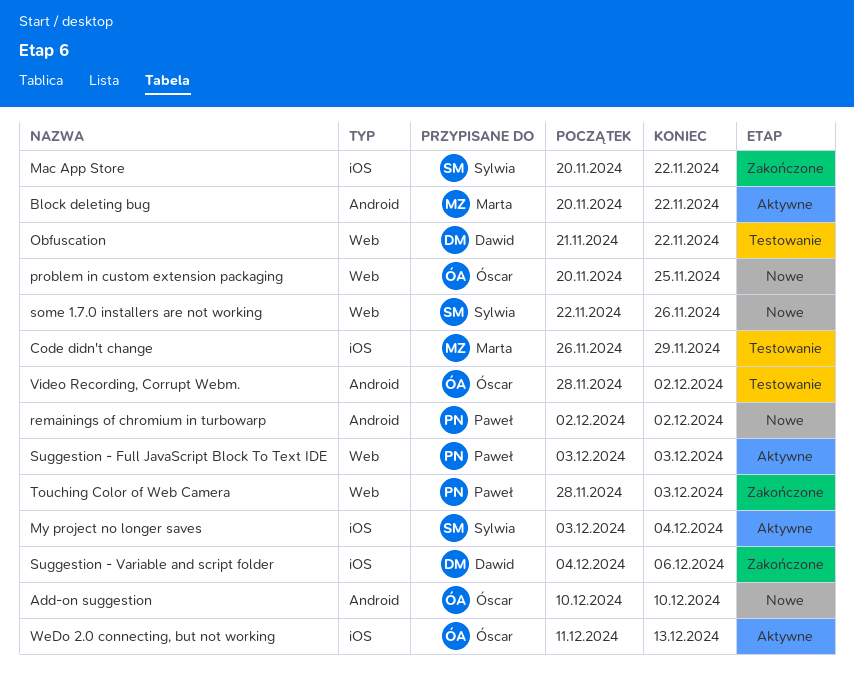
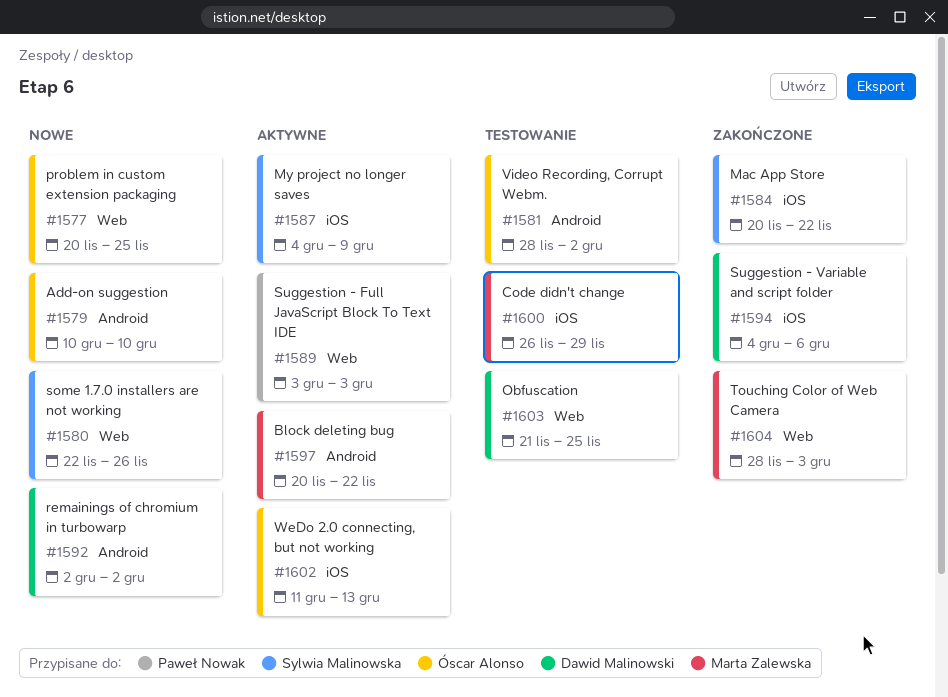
My project no longer saves, start: Dec 3 -> Dec 4
My project no longer saves, due: Dec 4 -> Dec 9
Obfuscation, due: Nov 22 -> Nov 25
remainings of chromium in turbowarp, owner: Paweł Nowak -> Dawid Malinowski
Touching Color of Web Camera, owner: Paweł Nowak -> Marta Zalewska

